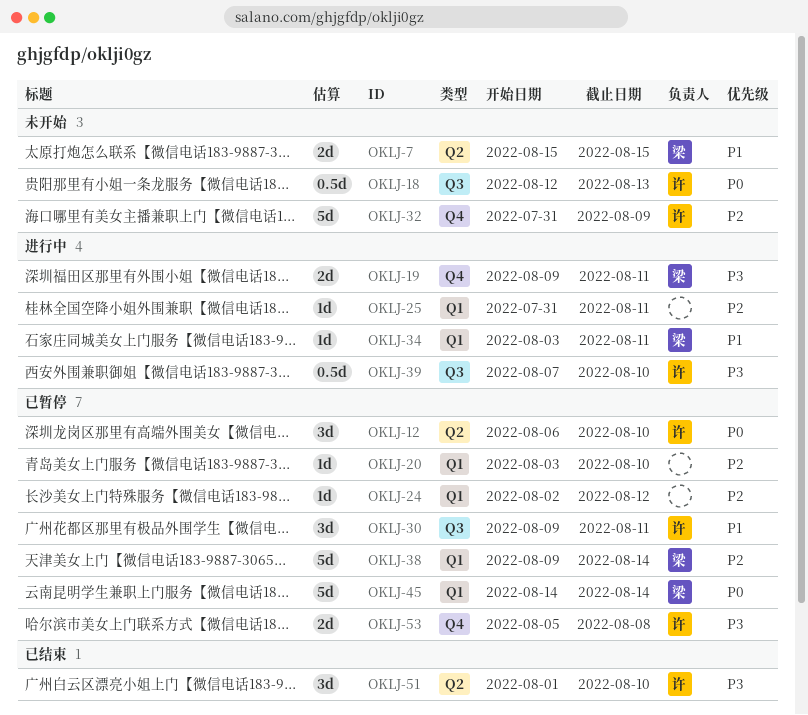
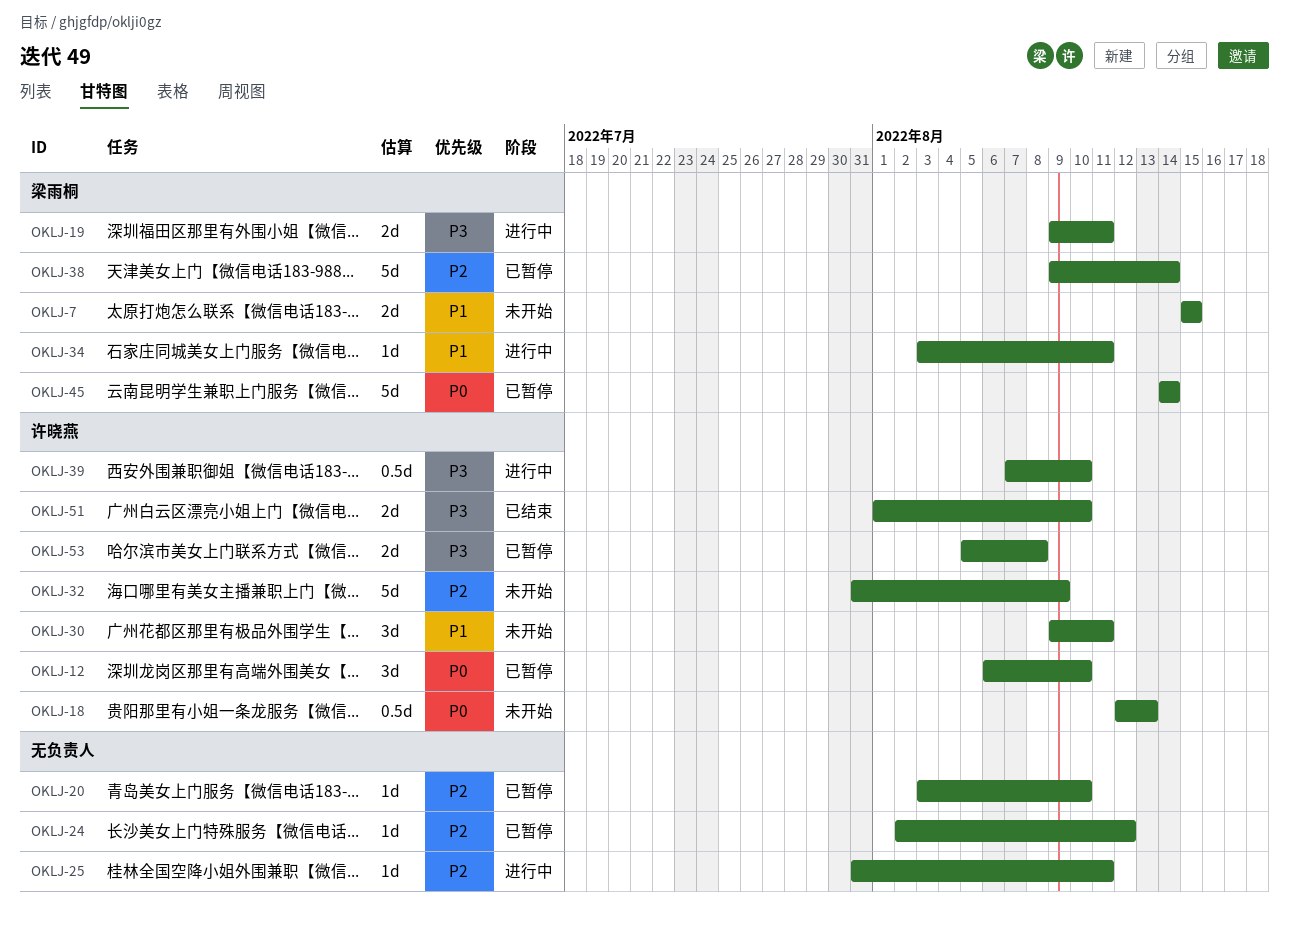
OKLJ-30, status: 已暂停 -> 未开始
OKLJ-51, estimate: 3d -> 2d

